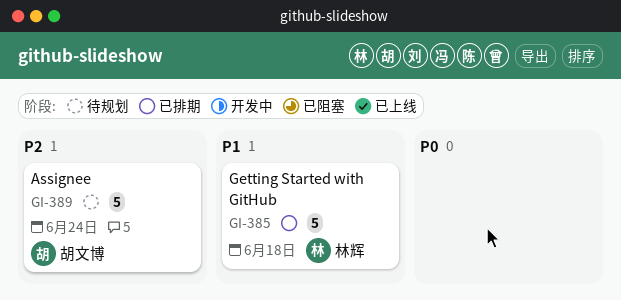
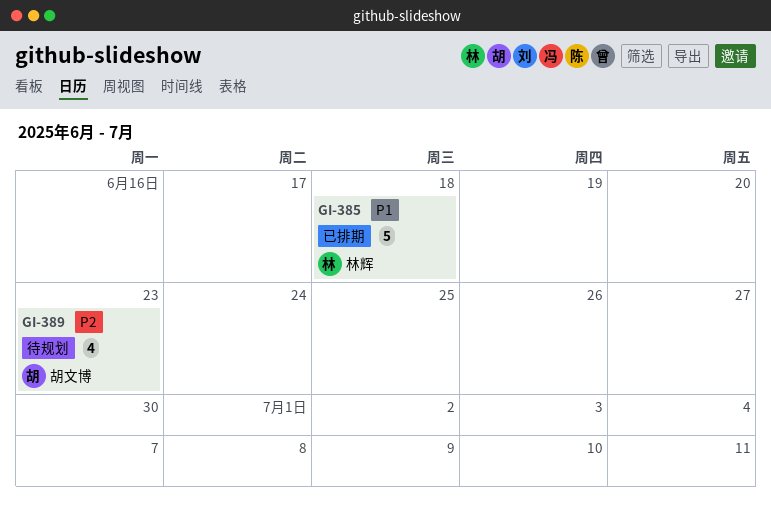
GI-389, estimate: 5 -> 4
GI-389, due: Jun 24 -> Jun 23

